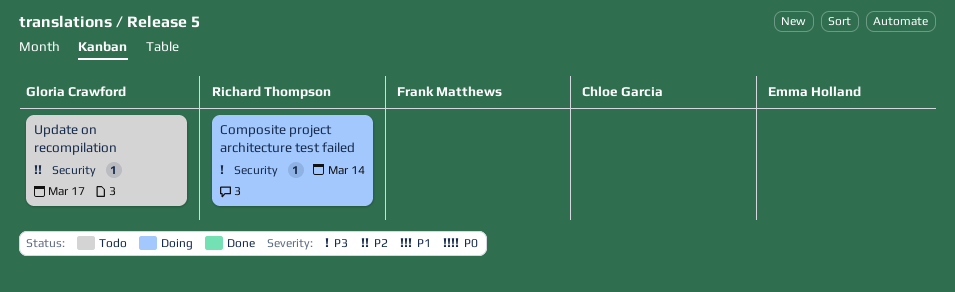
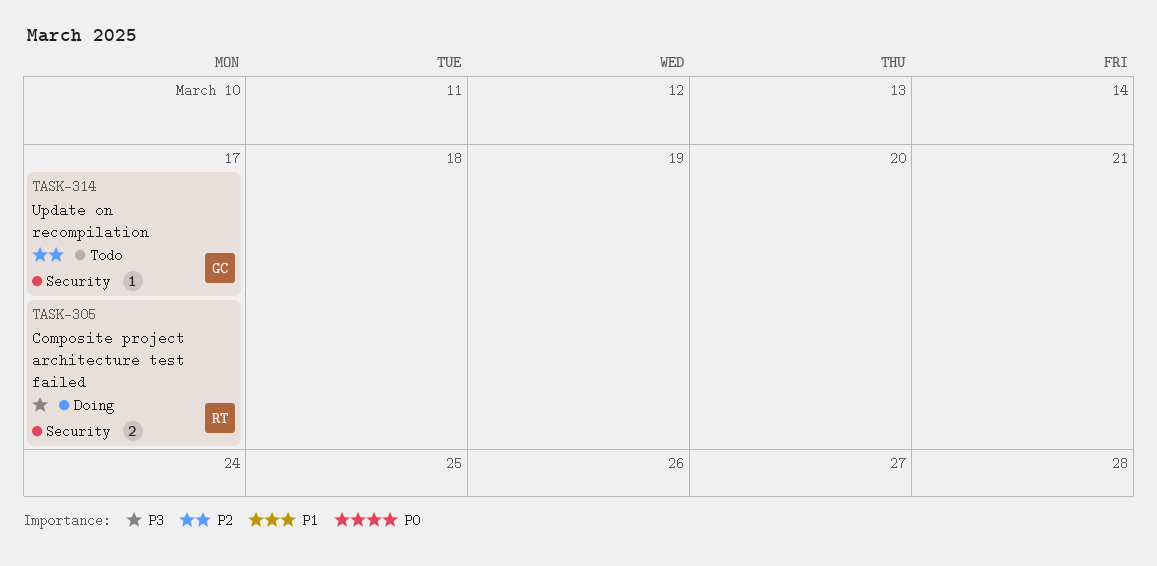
Composite project architecture test failed, estimate: 1 -> 2
Composite project architecture test failed, due: Mar 14 -> Mar 17

